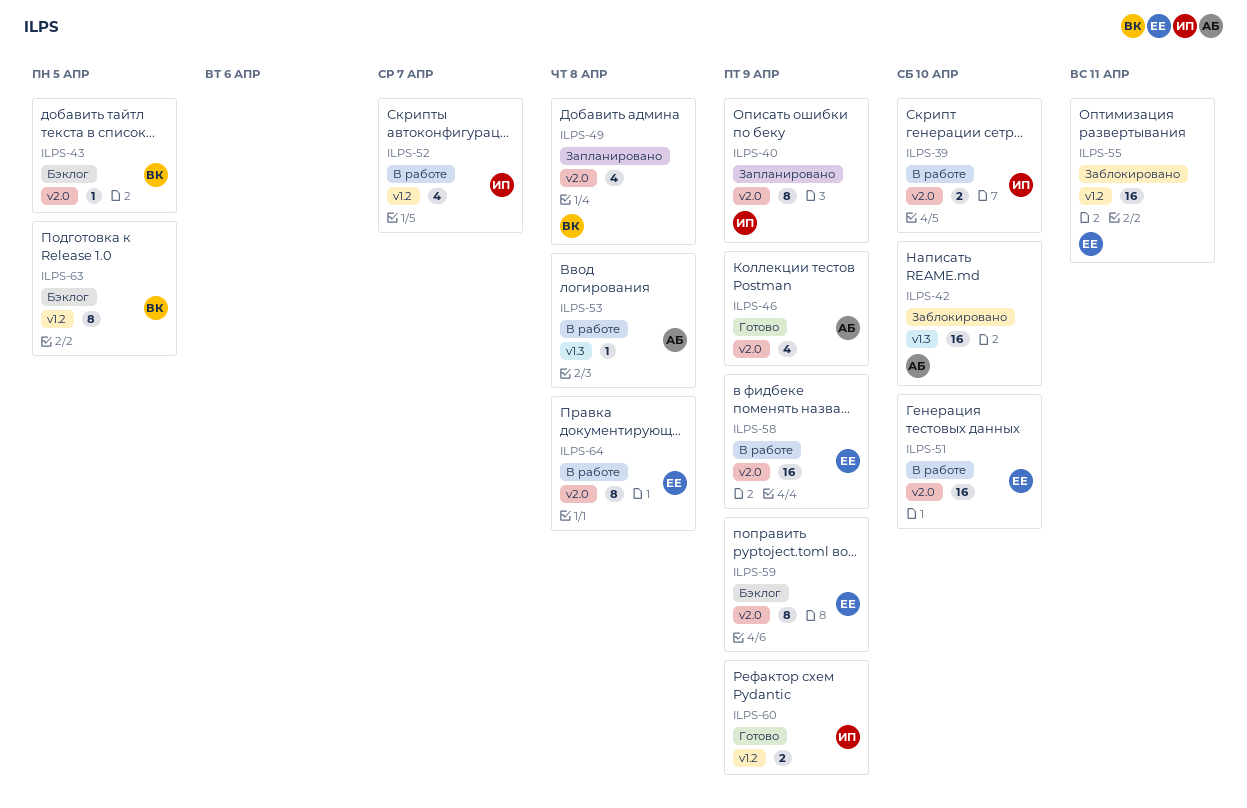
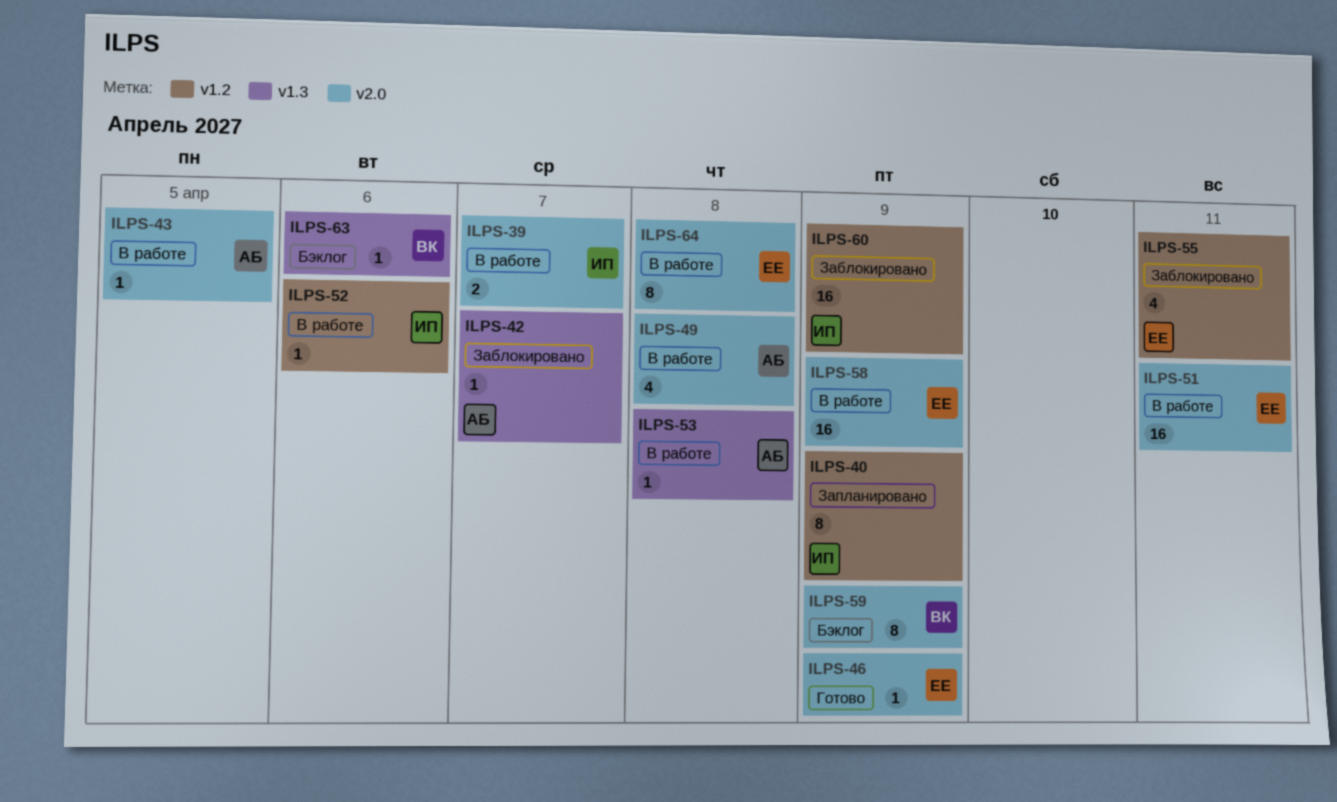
ILPS-39, due: Apr 10 -> Apr 7
ILPS-40, label: v2.0 -> v1.2
ILPS-42, estimate: 16 -> 1
ILPS-42, due: Apr 10 -> Apr 7
ILPS-43, status: Бэклог -> В работе
ILPS-43, owner: ВК -> АБ
ILPS-46, owner: АБ -> ЕЕ
ILPS-46, estimate: 4 -> 1
ILPS-49, status: Запланировано -> В работе
ILPS-49, owner: ВК -> АБ
ILPS-51, due: Apr 10 -> Apr 11
ILPS-52, estimate: 4 -> 1
ILPS-52, due: Apr 7 -> Apr 6
ILPS-55, estimate: 16 -> 4
ILPS-59, owner: ЕЕ -> ВК
ILPS-60, status: Готово -> Заблокировано
ILPS-60, estimate: 2 -> 16
ILPS-63, label: v1.2 -> v1.3
ILPS-63, estimate: 8 -> 1
ILPS-63, due: Apr 5 -> Apr 6

